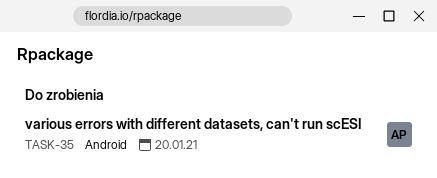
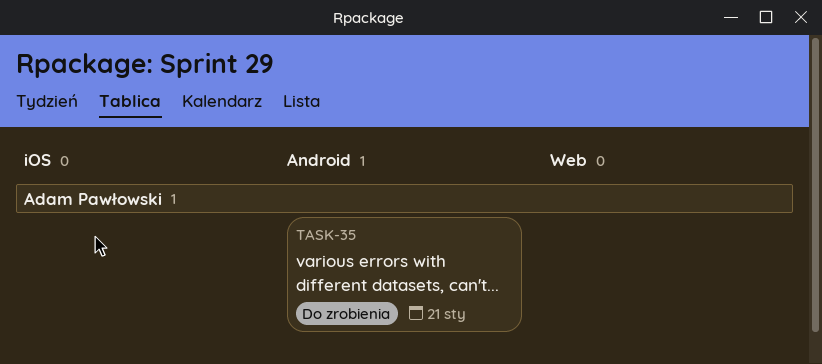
TASK-35, due: Jan 20 -> Jan 21

